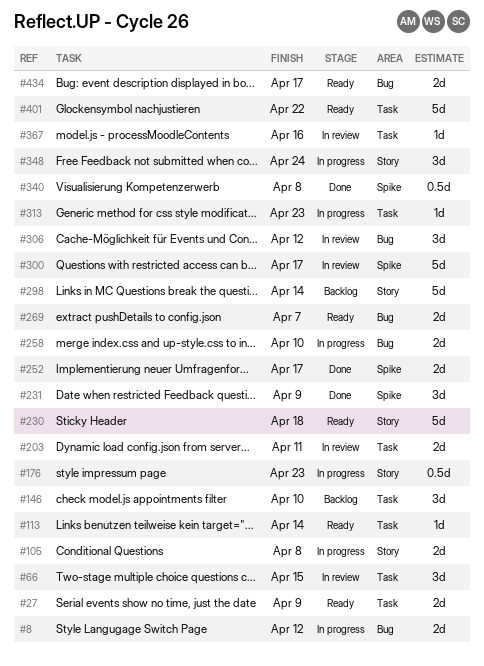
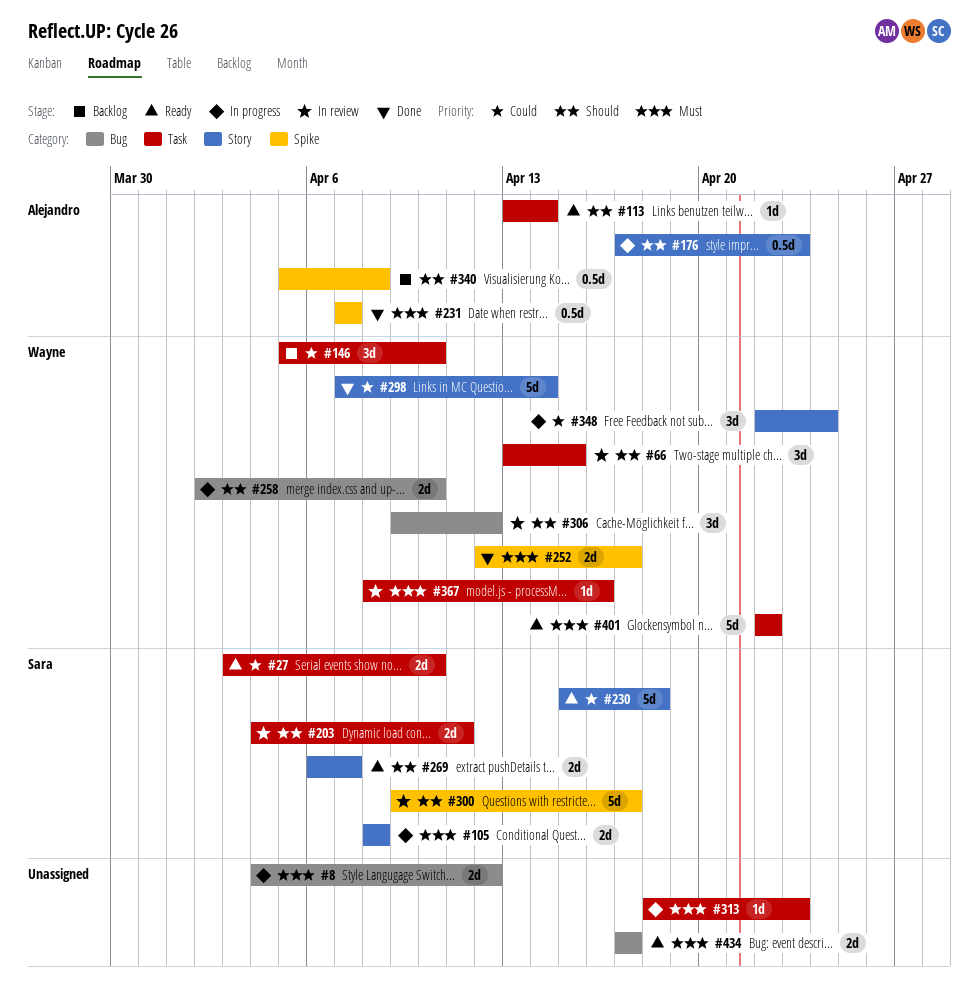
#27, due: Apr 9 -> Apr 10
#231, estimate: 3d -> 0.5d
#231, due: Apr 9 -> Apr 7
#269, label: Bug -> Story
#298, status: Backlog -> Done
#340, status: Done -> Backlog

